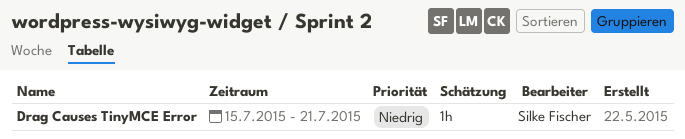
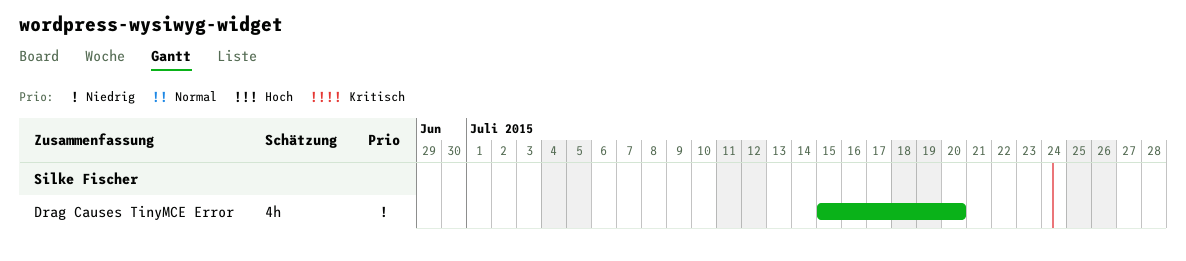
Drag Causes TinyMCE Error, estimate: 1h -> 4h
Drag Causes TinyMCE Error, due: Jul 21 -> Jul 20

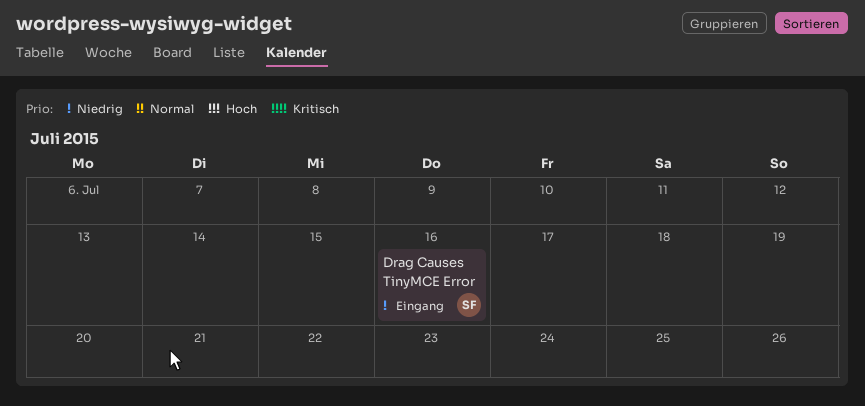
Drag Causes TinyMCE Error, due: Jul 20 -> Jul 16

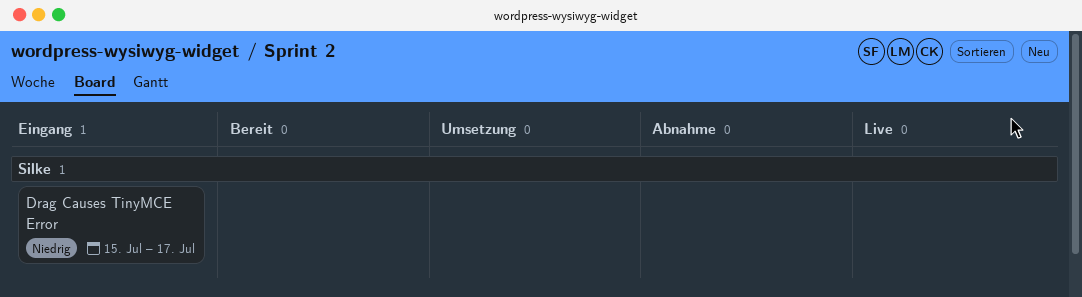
Drag Causes TinyMCE Error, due: Jul 16 -> Jul 17

